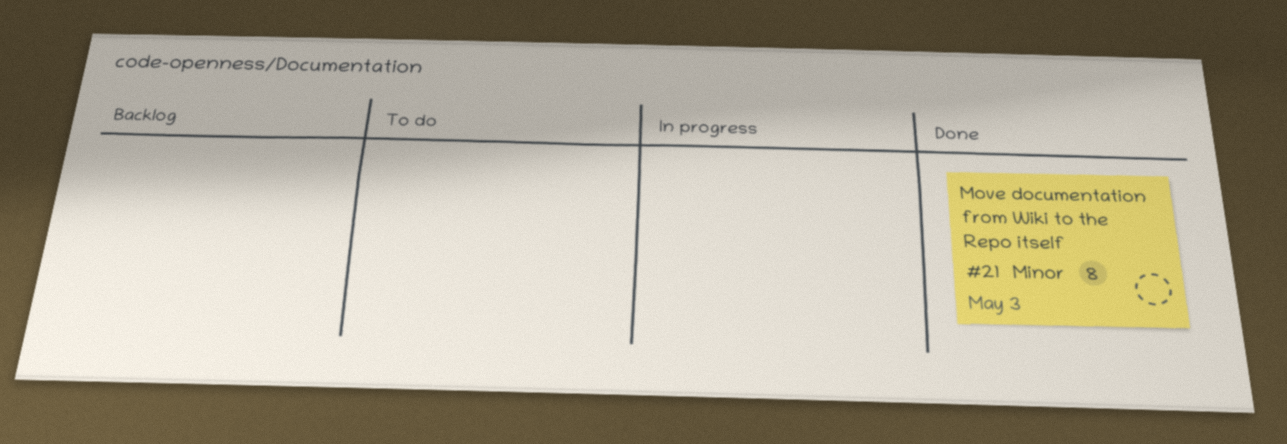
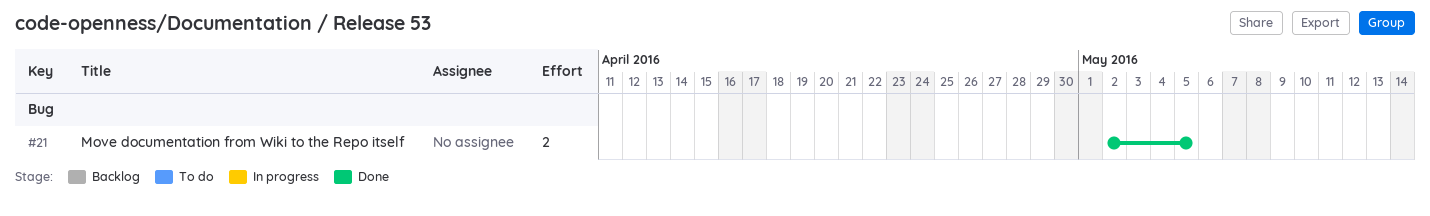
#21, estimate: 8 -> 2
#21, due: May 3 -> May 5

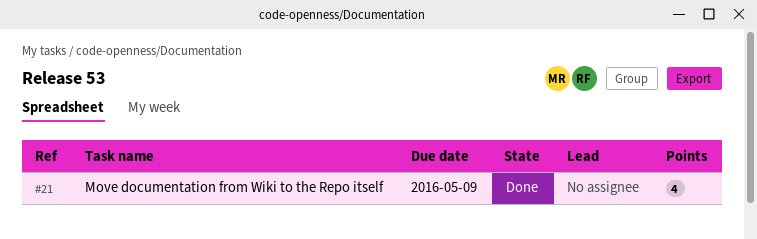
#21, estimate: 2 -> 4
#21, due: May 5 -> May 9

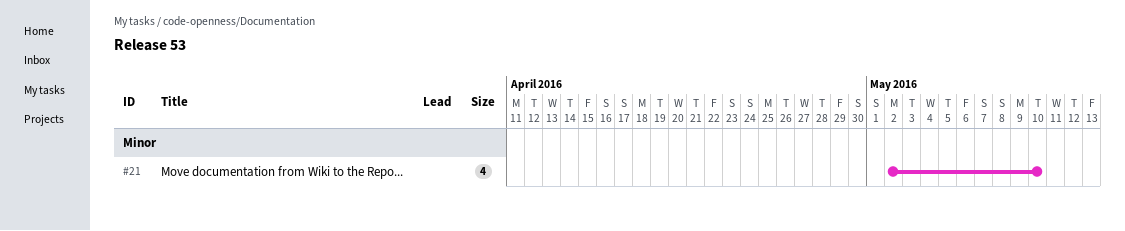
#21, due: May 9 -> May 10

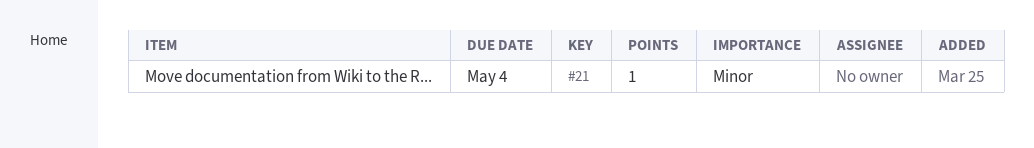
#21, estimate: 4 -> 1
#21, due: May 10 -> May 4

